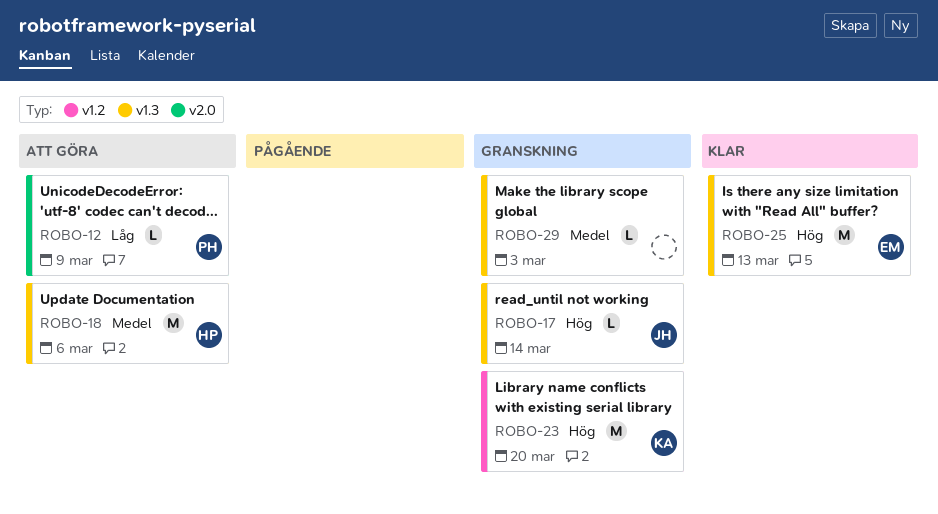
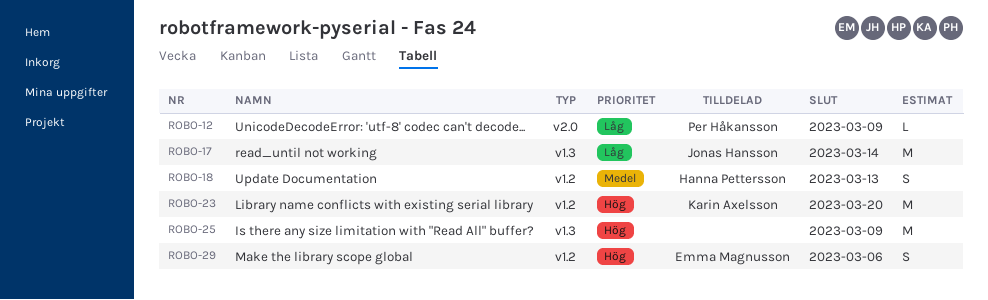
ROBO-17, priority: Hög -> Låg
ROBO-17, estimate: L -> M
ROBO-18, label: v1.3 -> v1.2
ROBO-18, estimate: M -> S
ROBO-18, due: Mar 6 -> Mar 13
ROBO-25, owner: Emma Magnusson -> none
ROBO-25, due: Mar 13 -> Mar 9
ROBO-29, owner: none -> Emma Magnusson
ROBO-29, priority: Medel -> Hög
ROBO-29, label: v1.3 -> v1.2
ROBO-29, estimate: L -> S
ROBO-29, due: Mar 3 -> Mar 6

